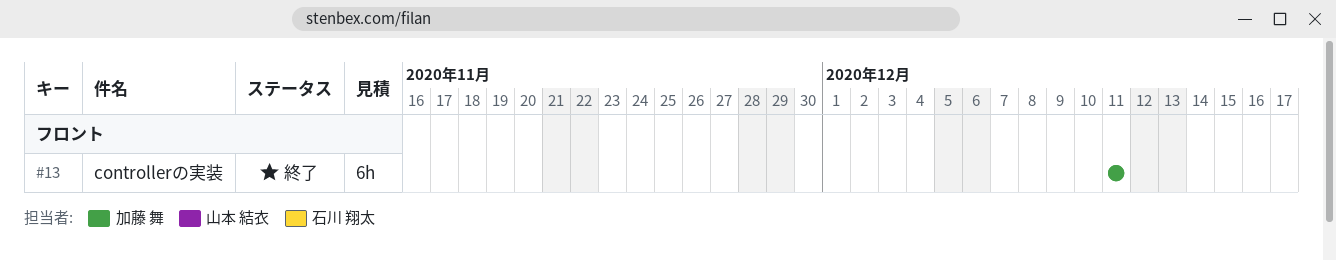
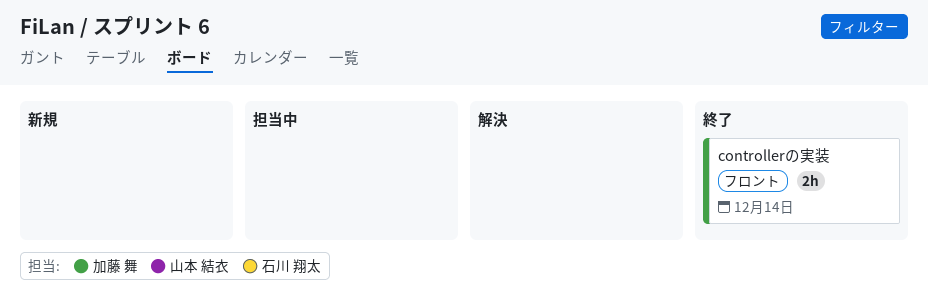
controllerの実装, estimate: 6h -> 2h
controllerの実装, due: Dec 11 -> Dec 14

